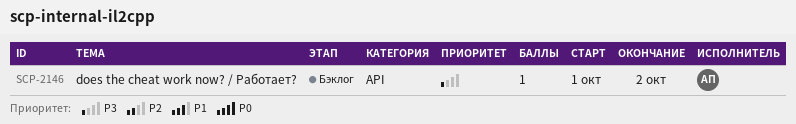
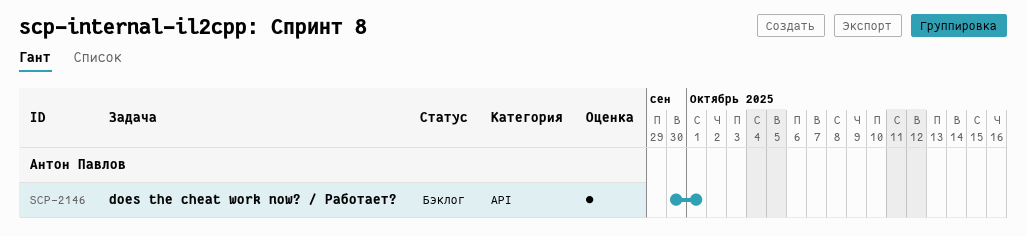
SCP-2146, start: Oct 1 -> Sep 30
SCP-2146, due: Oct 2 -> Oct 1

